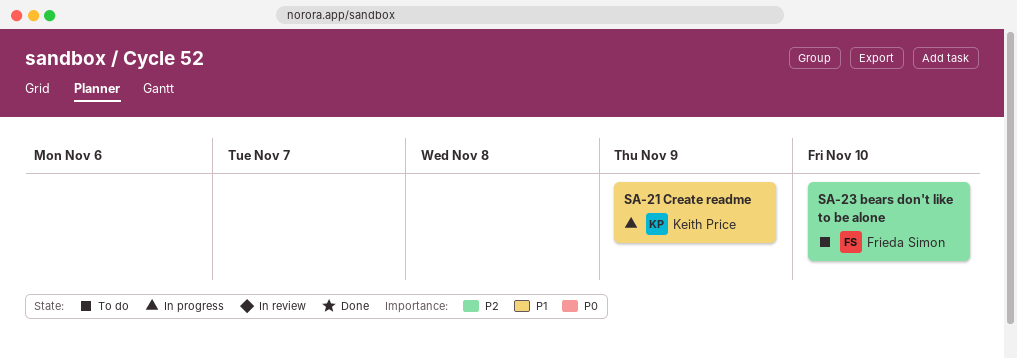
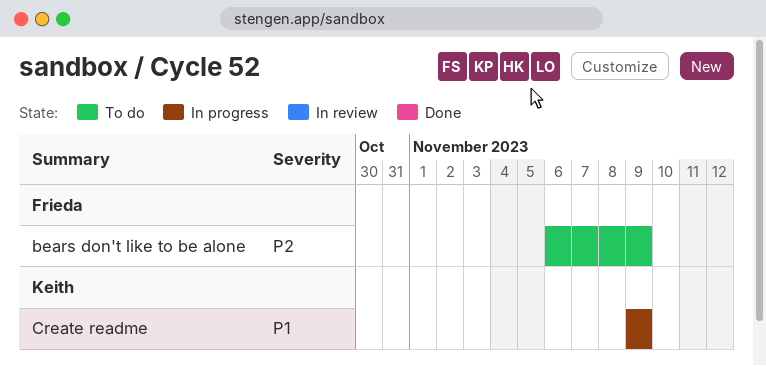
bears don't like to be alone, due: Nov 10 -> Nov 9

